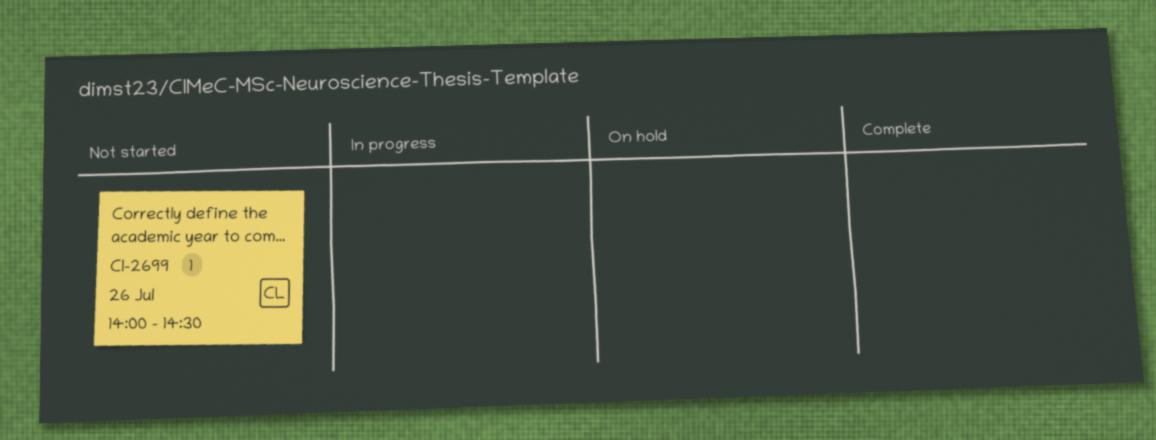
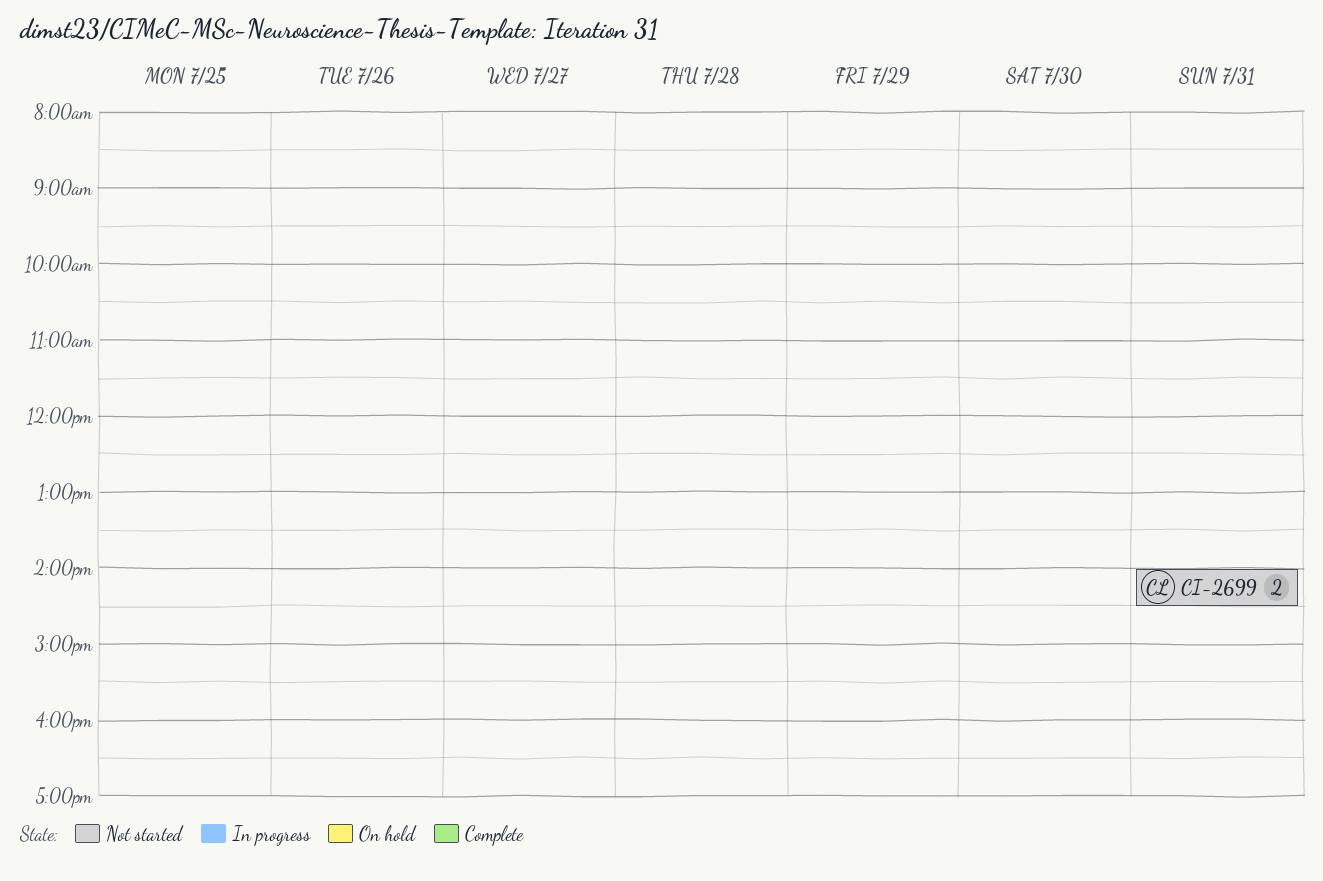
CI-2699, estimate: 1 -> 2
CI-2699, day: Jul 26 -> Jul 31

